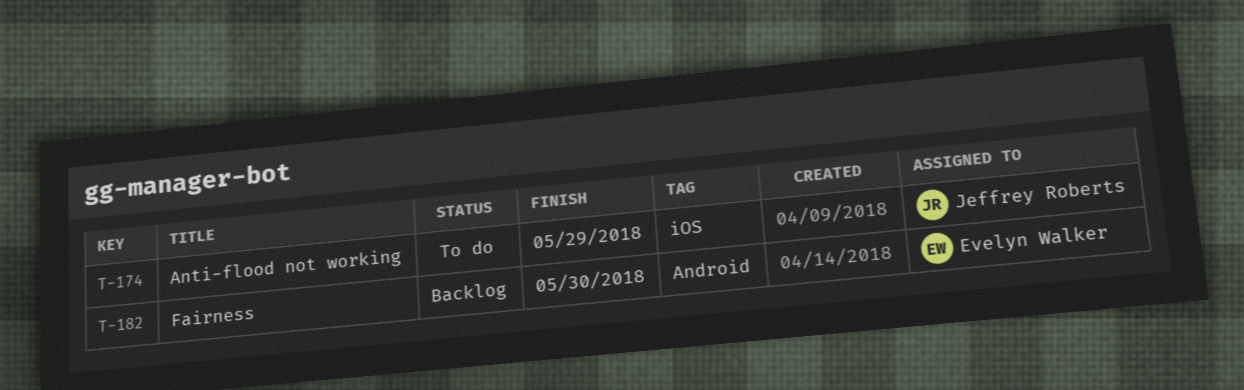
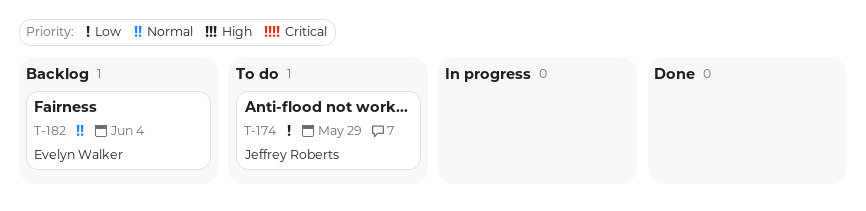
T-182, due: May 30 -> Jun 4

